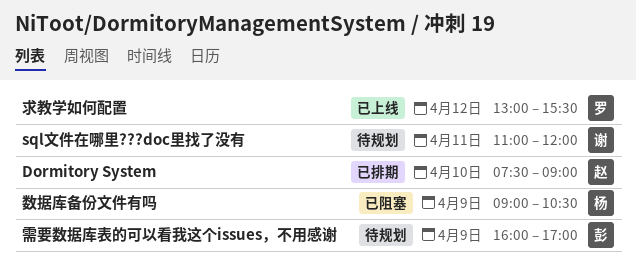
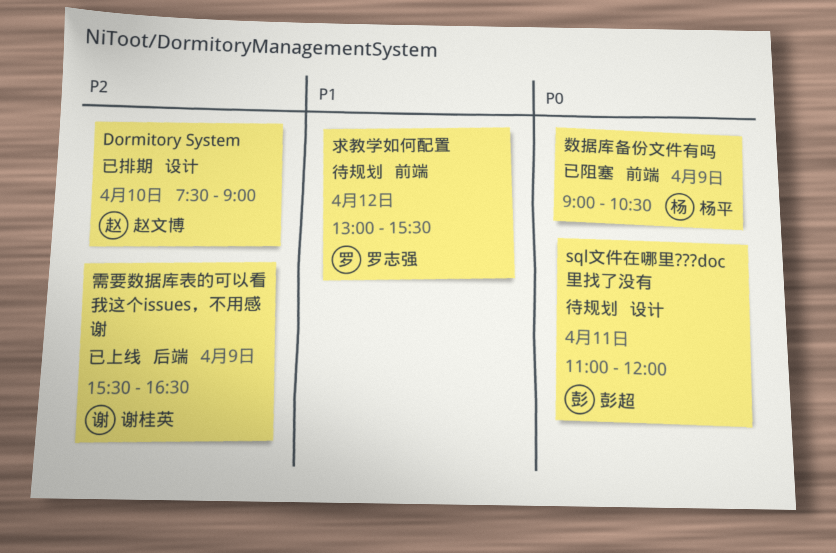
sql文件在哪里???doc里找了没有, owner: 谢桂英 -> 彭超
求教学如何配置, status: 已上线 -> 待规划
需要数据库表的可以看我这个issues，不用感谢, status: 待规划 -> 已上线
需要数据库表的可以看我这个issues，不用感谢, owner: 彭超 -> 谢桂英
需要数据库表的可以看我这个issues，不用感谢, begins: 16:00 -> 15:30
需要数据库表的可以看我这个issues，不用感谢, ends: 17:00 -> 16:30

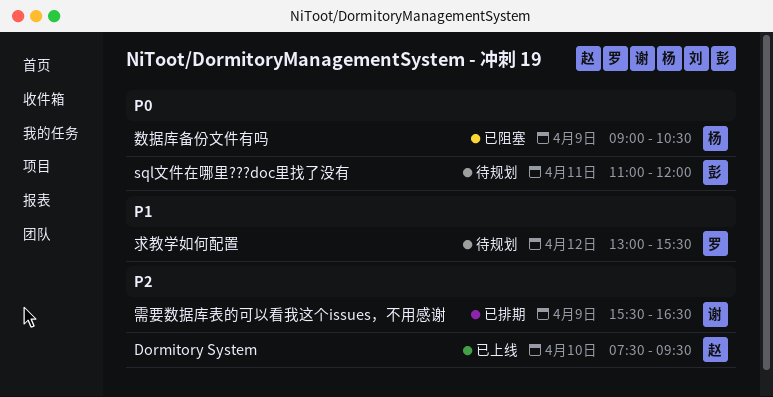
Dormitory System, status: 已排期 -> 已上线
Dormitory System, ends: 09:00 -> 09:30
需要数据库表的可以看我这个issues，不用感谢, status: 已上线 -> 已排期

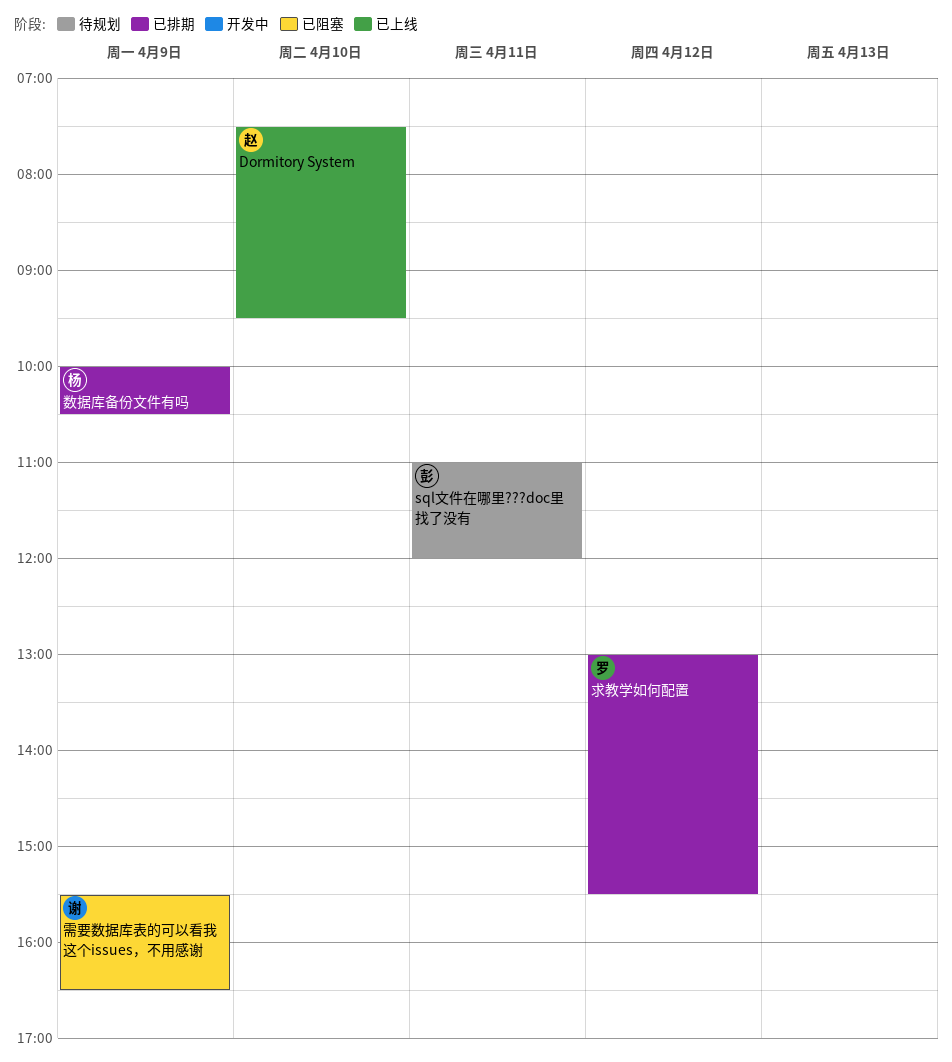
数据库备份文件有吗, status: 已阻塞 -> 已排期
数据库备份文件有吗, begins: 09:00 -> 10:00
求教学如何配置, status: 待规划 -> 已排期
需要数据库表的可以看我这个issues，不用感谢, status: 已排期 -> 已阻塞

